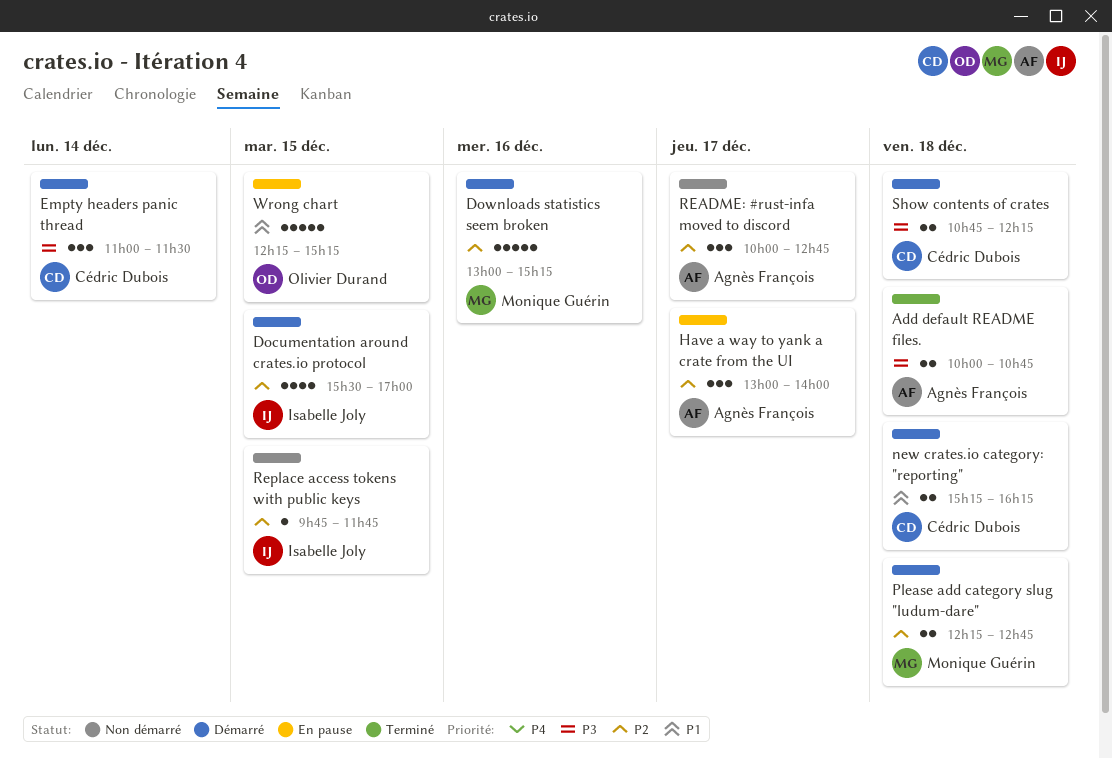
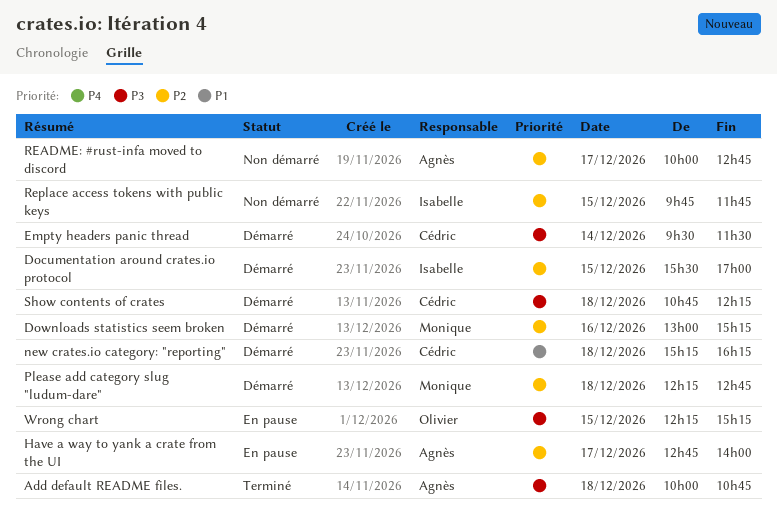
Empty headers panic thread, begins: 11:00 -> 09:30
Have a way to yank a crate from the UI, begins: 13:00 -> 12:45
Wrong chart, priority: P1 -> P3

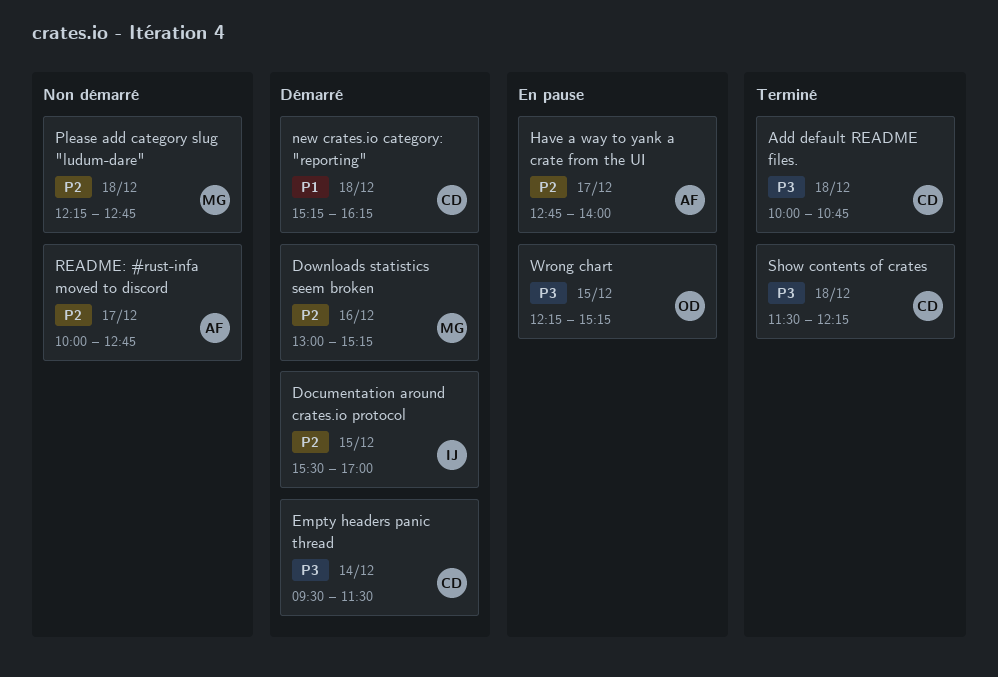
Add default README files., owner: Agnès -> Cédric
Please add category slug "ludum-dare", status: Démarré -> Non démarré
Replace access tokens with public keys: present -> none
Show contents of crates, status: Démarré -> Terminé
Show contents of crates, begins: 10:45 -> 11:30

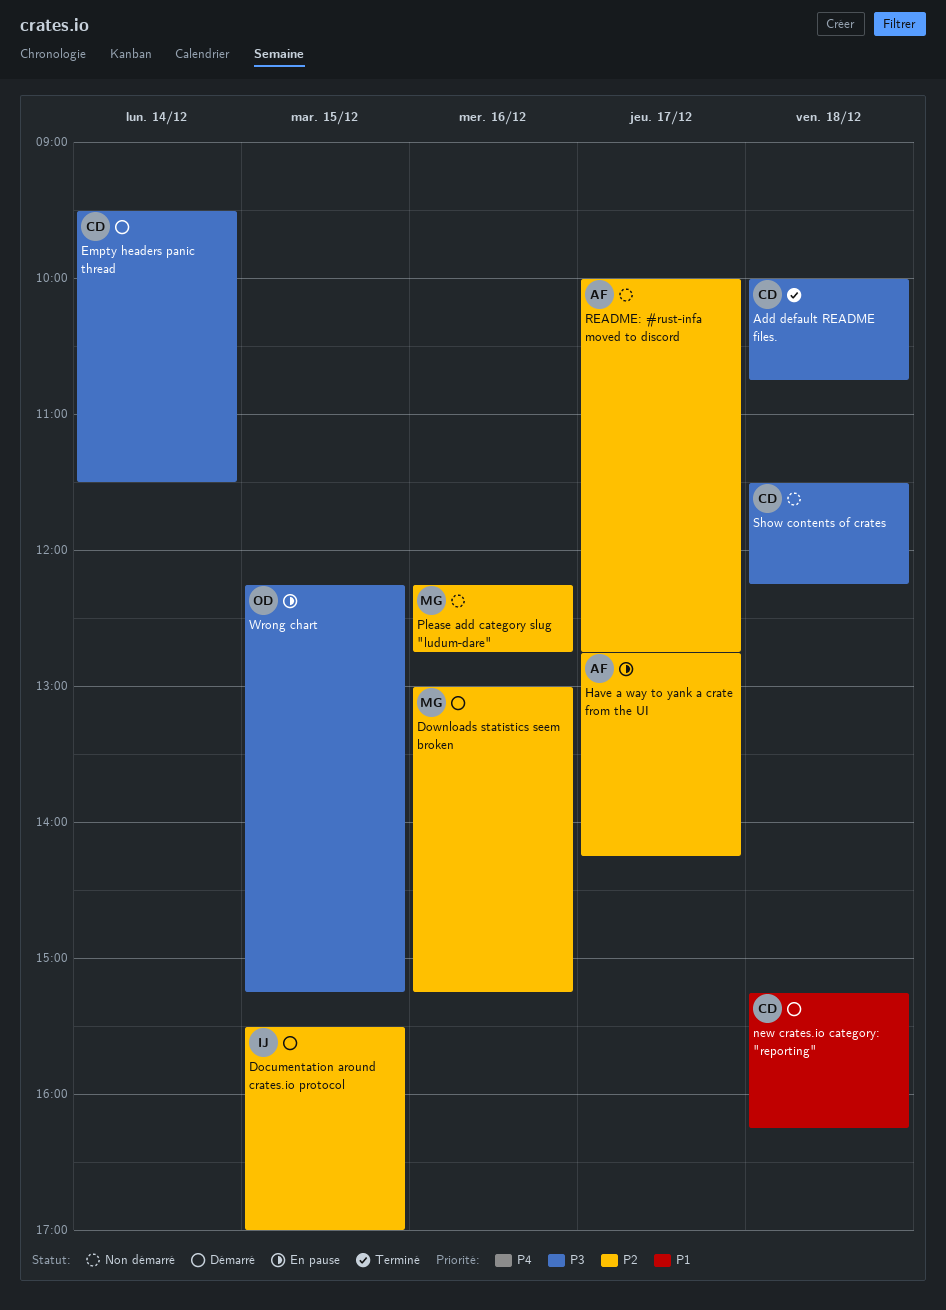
Have a way to yank a crate from the UI, ends: 14:00 -> 14:15
Please add category slug "ludum-dare", day: Dec 18 -> Dec 16
Show contents of crates, status: Terminé -> Non démarré

